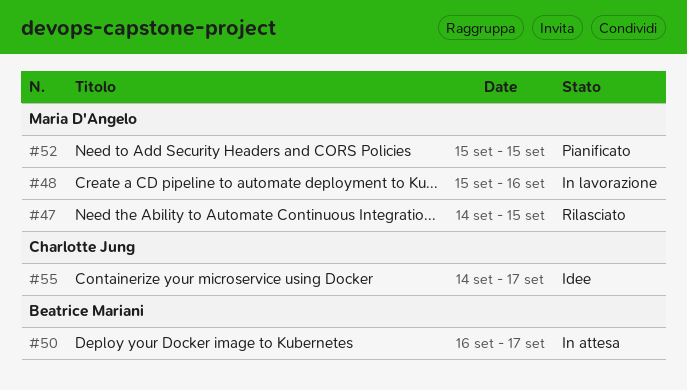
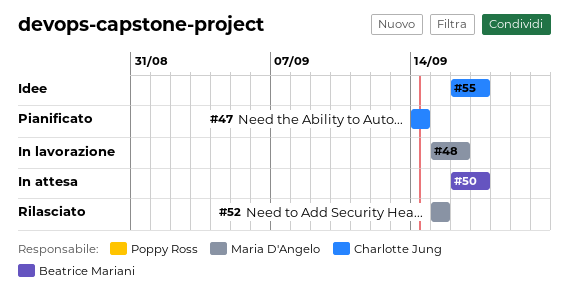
#47, status: Rilasciato -> Pianificato
#47, owner: Maria D'Angelo -> Charlotte Jung
#47, due: Sep 15 -> Sep 14
#52, status: Pianificato -> Rilasciato
#55, start: Sep 14 -> Sep 16

